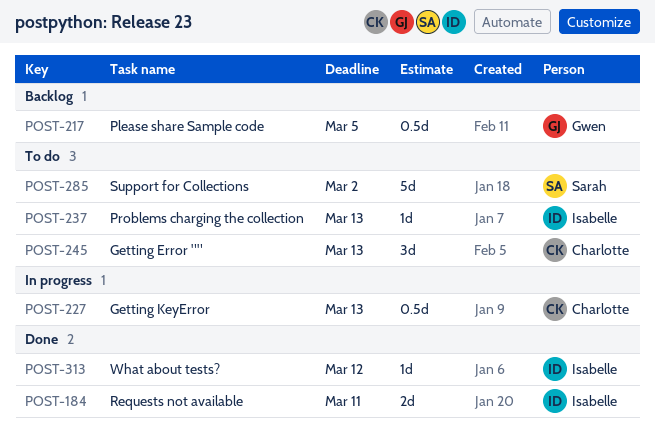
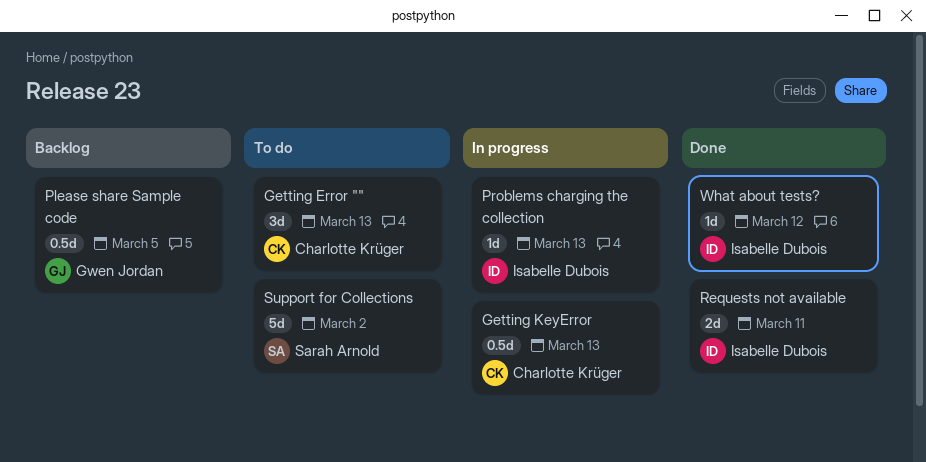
Problems charging the collection, status: To do -> In progress

